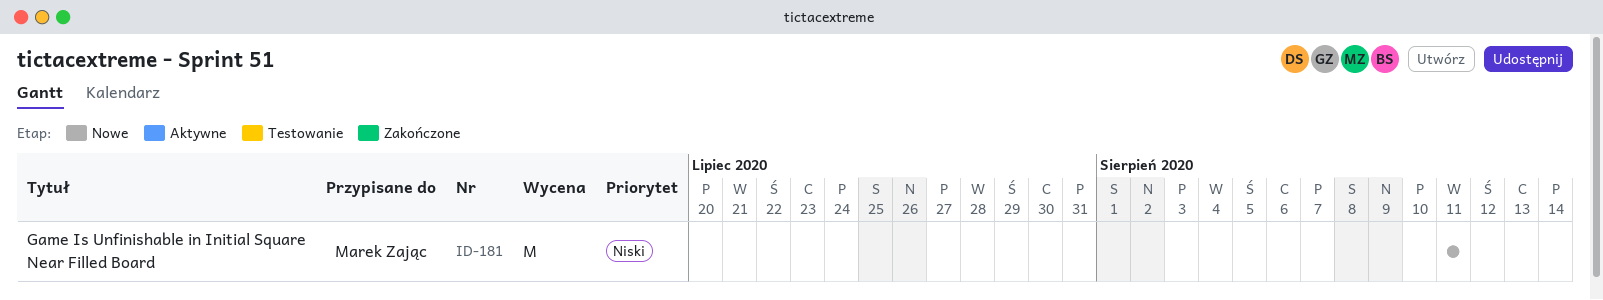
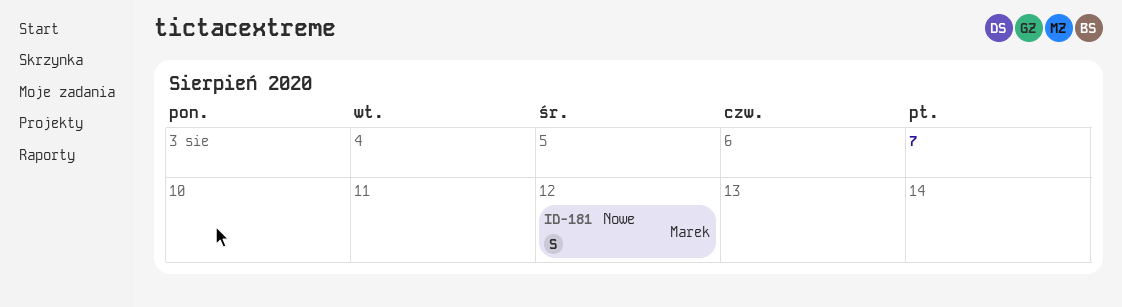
ID-181, estimate: M -> S
ID-181, due: Aug 11 -> Aug 12

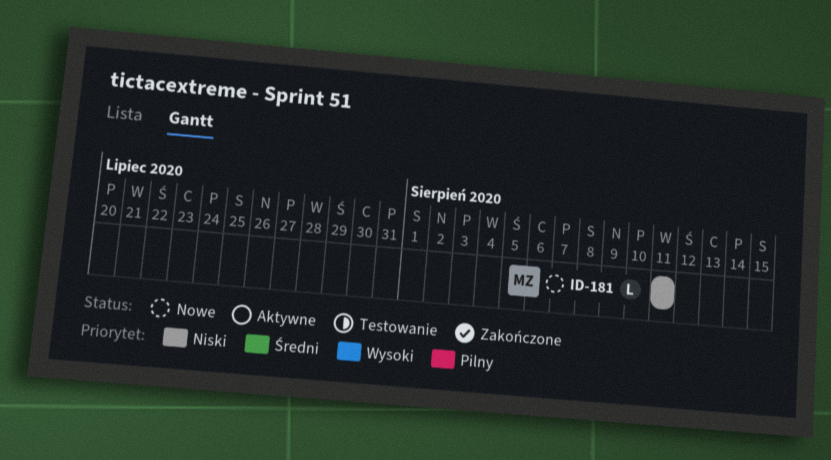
ID-181, estimate: S -> L
ID-181, due: Aug 12 -> Aug 11

